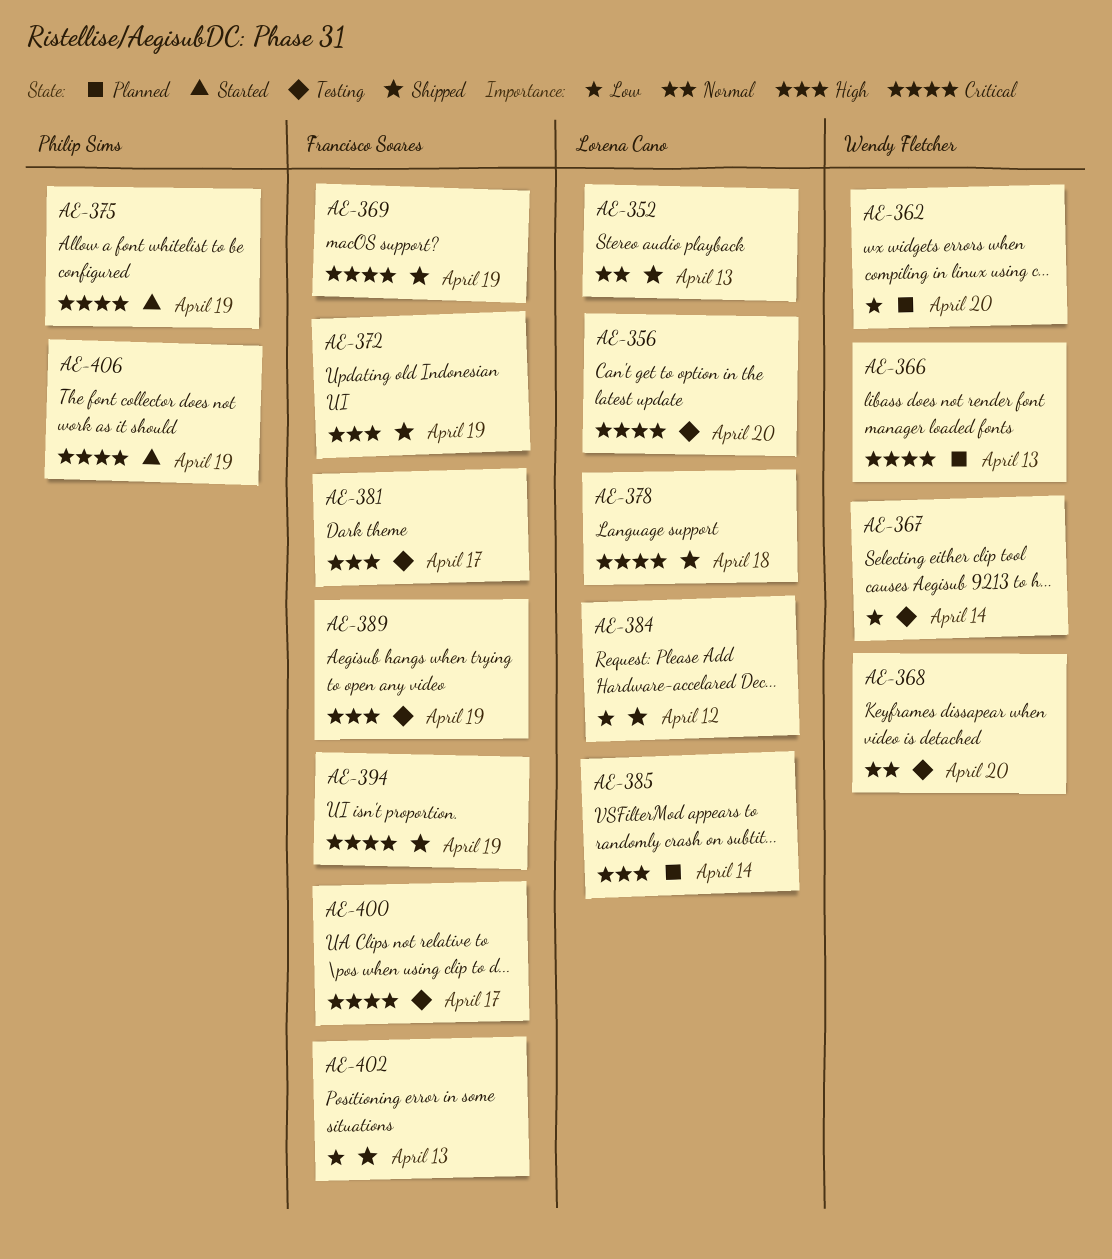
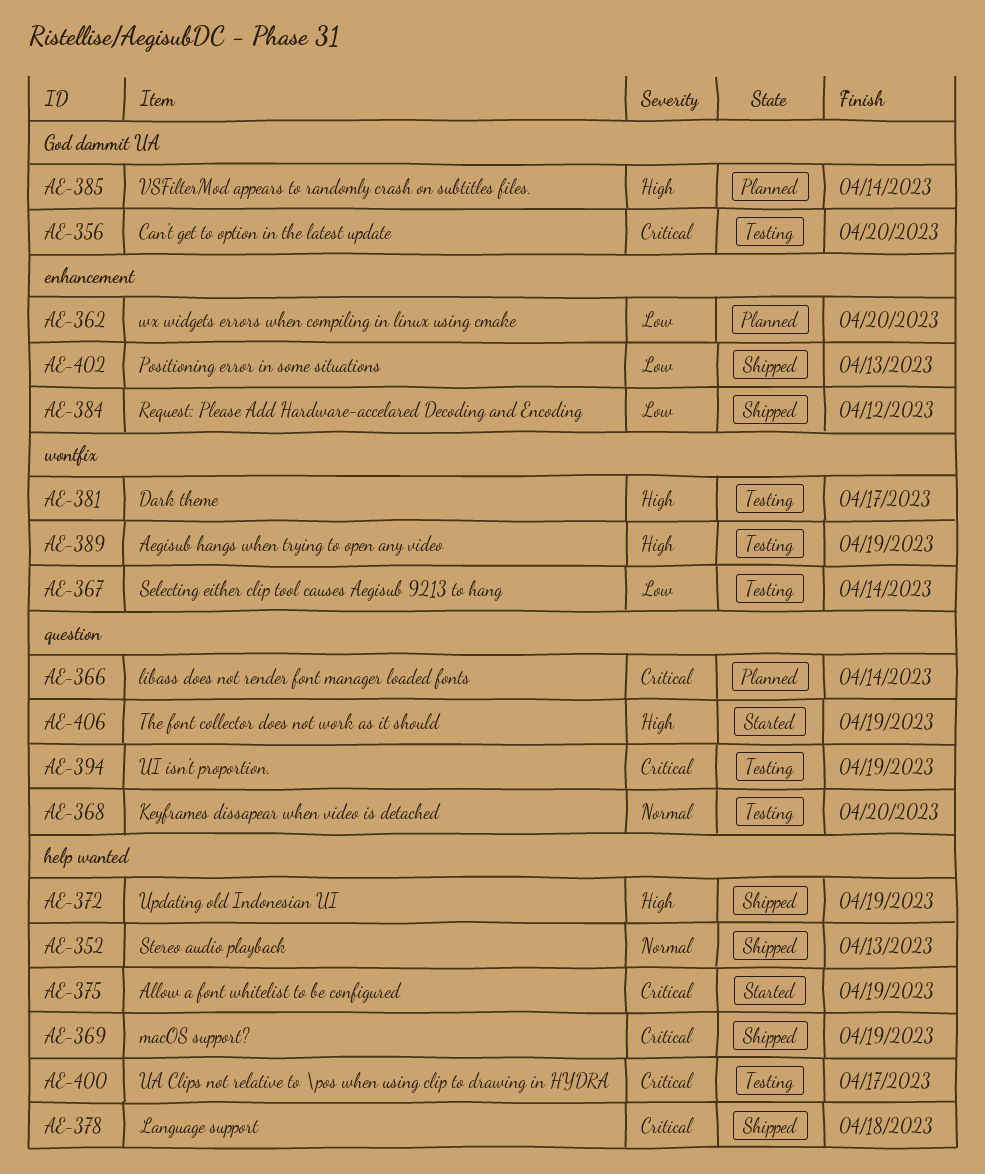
AE-366, due: Apr 13 -> Apr 14
AE-394, status: Shipped -> Testing
AE-406, priority: Critical -> High

